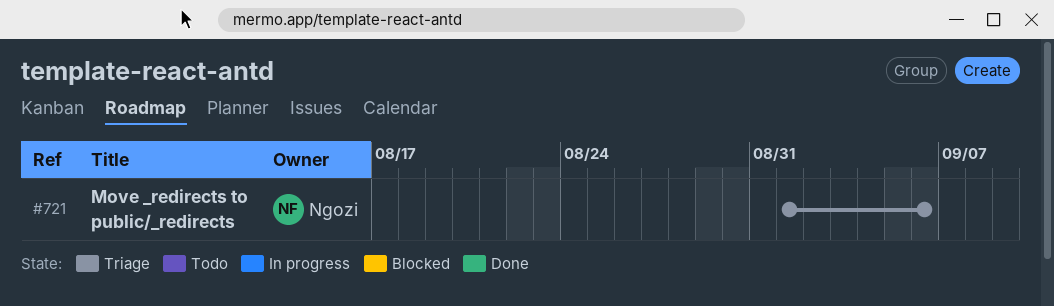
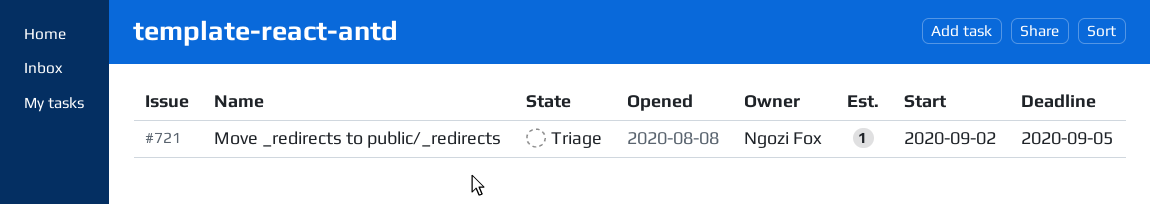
#721, start: Sep 1 -> Sep 2
#721, due: Sep 6 -> Sep 5

